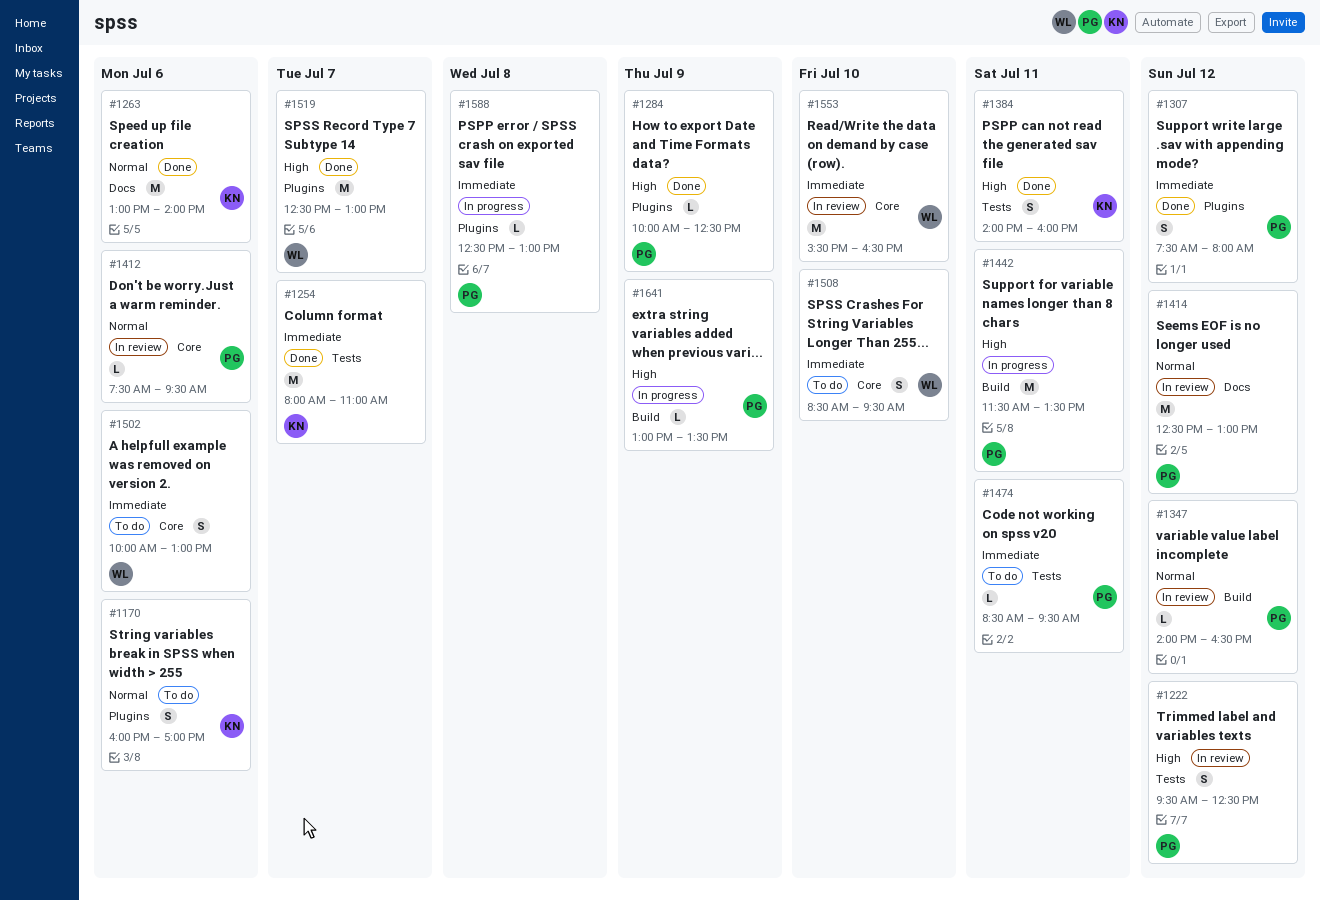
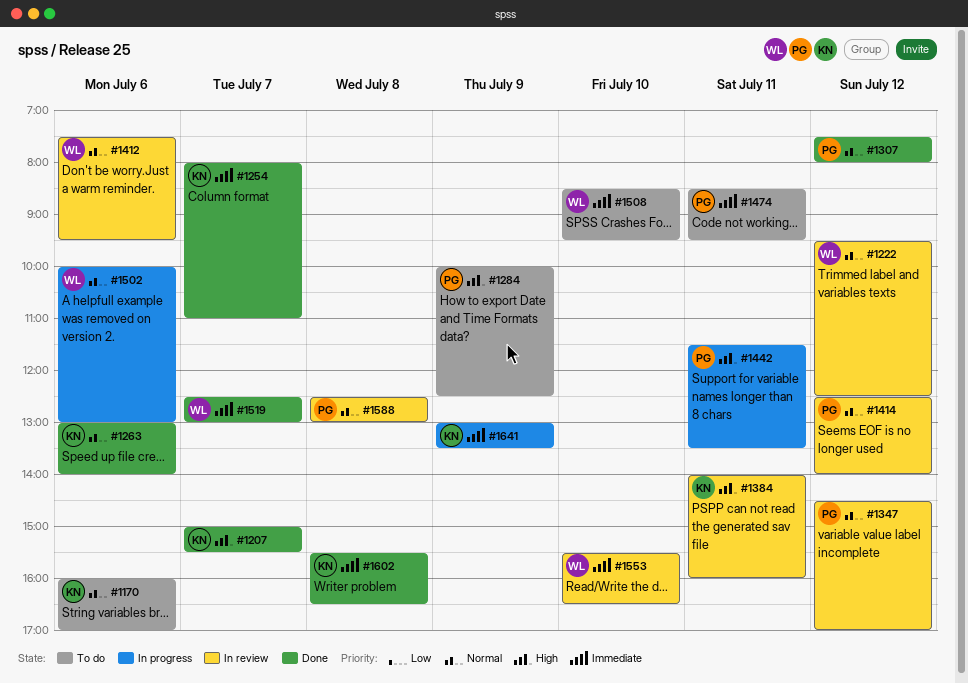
#1207: none -> present
#1222, owner: PG -> WL
#1222, priority: High -> Normal
#1284, status: Done -> To do
#1307, priority: Immediate -> Normal
#1347, begins: 14:00 -> 14:30
#1347, ends: 16:30 -> 17:00
#1384, status: Done -> In review
#1412, owner: PG -> WL
#1414, ends: 13:00 -> 14:00
#1502, status: To do -> In progress
#1502, priority: Immediate -> Normal
#1519, priority: High -> Immediate
#1588, status: In progress -> In review
#1588, priority: Immediate -> Normal
#1602: none -> present
#1641, owner: PG -> KN
#1641, priority: High -> Immediate

